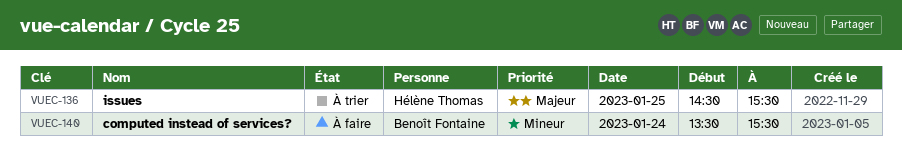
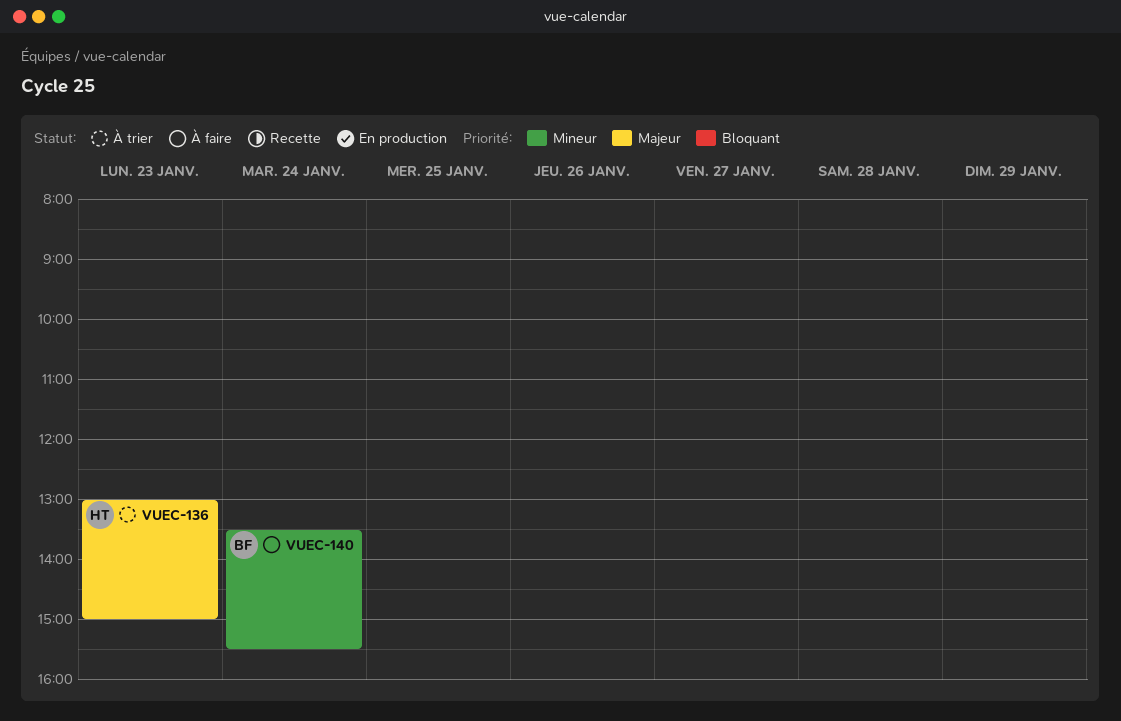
VUEC-136, day: Jan 25 -> Jan 23
VUEC-136, begins: 14:30 -> 13:00
VUEC-136, ends: 15:30 -> 15:00

